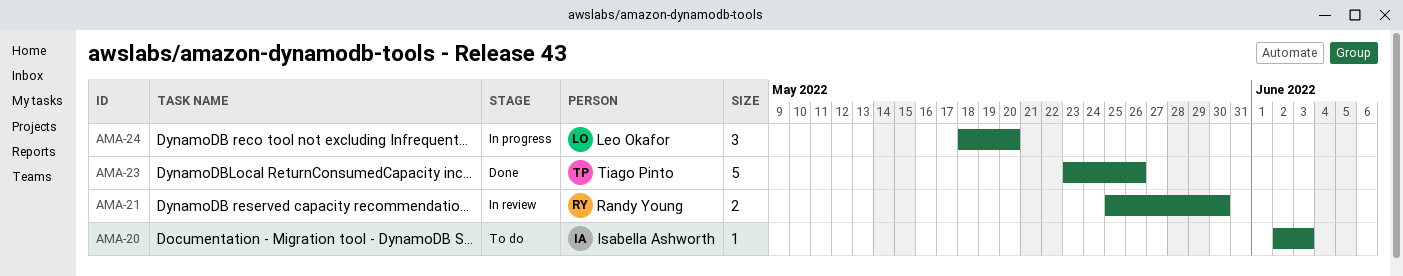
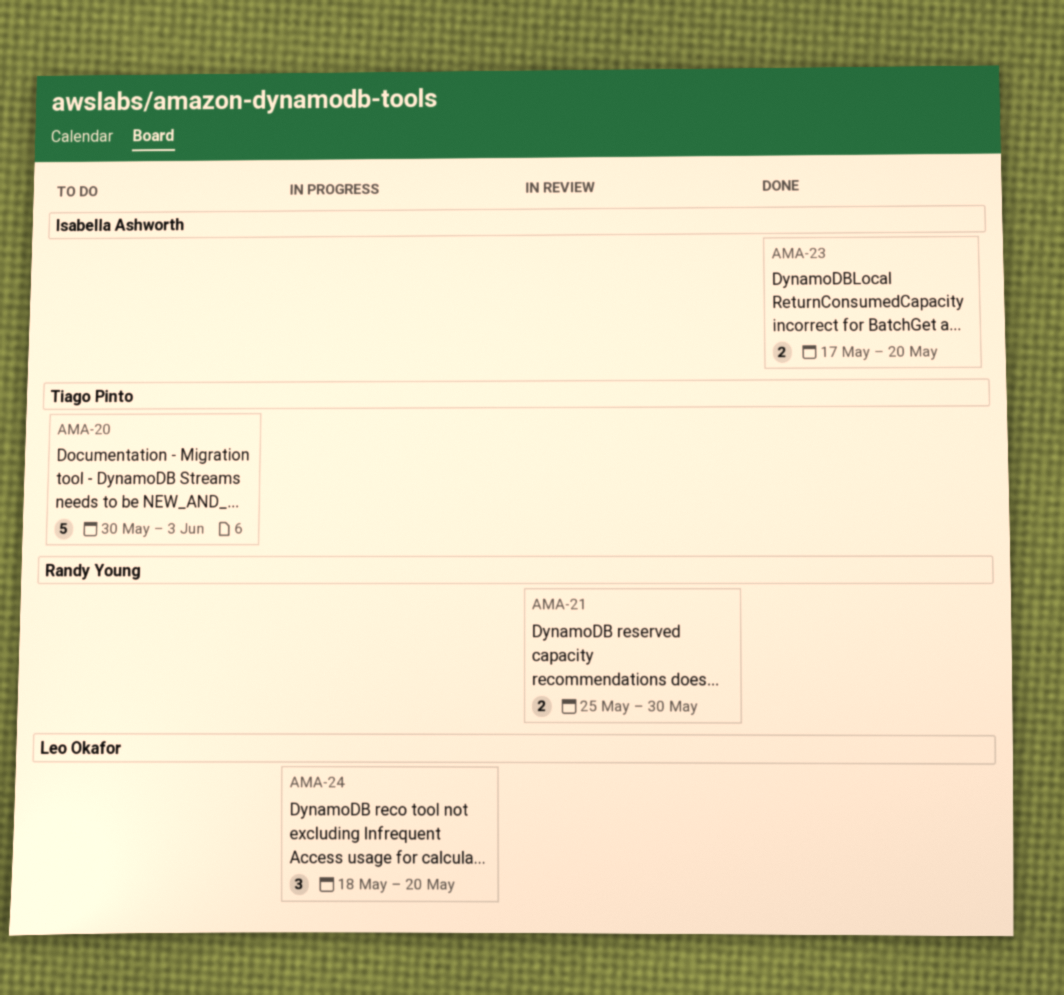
AMA-20, owner: Isabella Ashworth -> Tiago Pinto
AMA-20, estimate: 1 -> 5
AMA-20, start: Jun 2 -> May 30
AMA-23, owner: Tiago Pinto -> Isabella Ashworth
AMA-23, estimate: 5 -> 2
AMA-23, start: May 23 -> May 17
AMA-23, due: May 26 -> May 20

